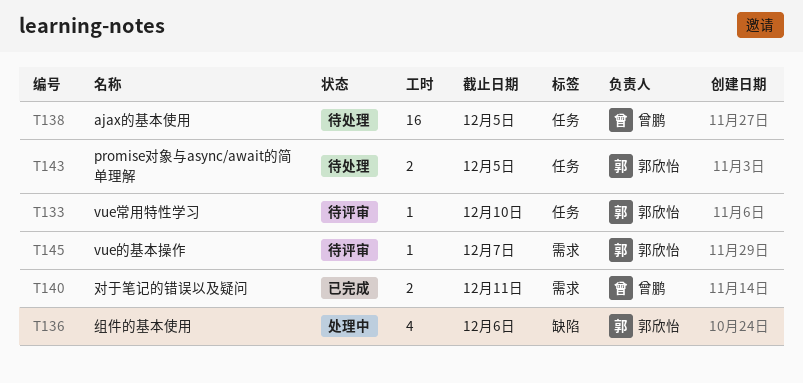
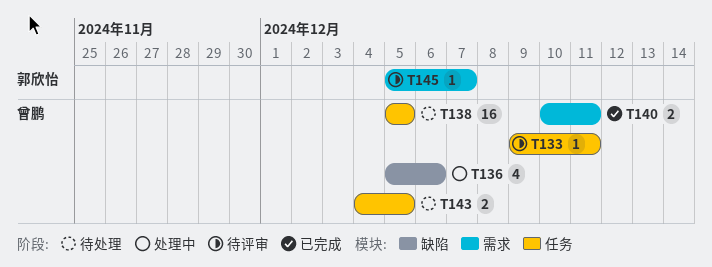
T133, owner: 郭欣怡 -> 曾鹏
T133, due: Dec 10 -> Dec 11
T136, owner: 郭欣怡 -> 曾鹏
T143, owner: 郭欣怡 -> 曾鹏

